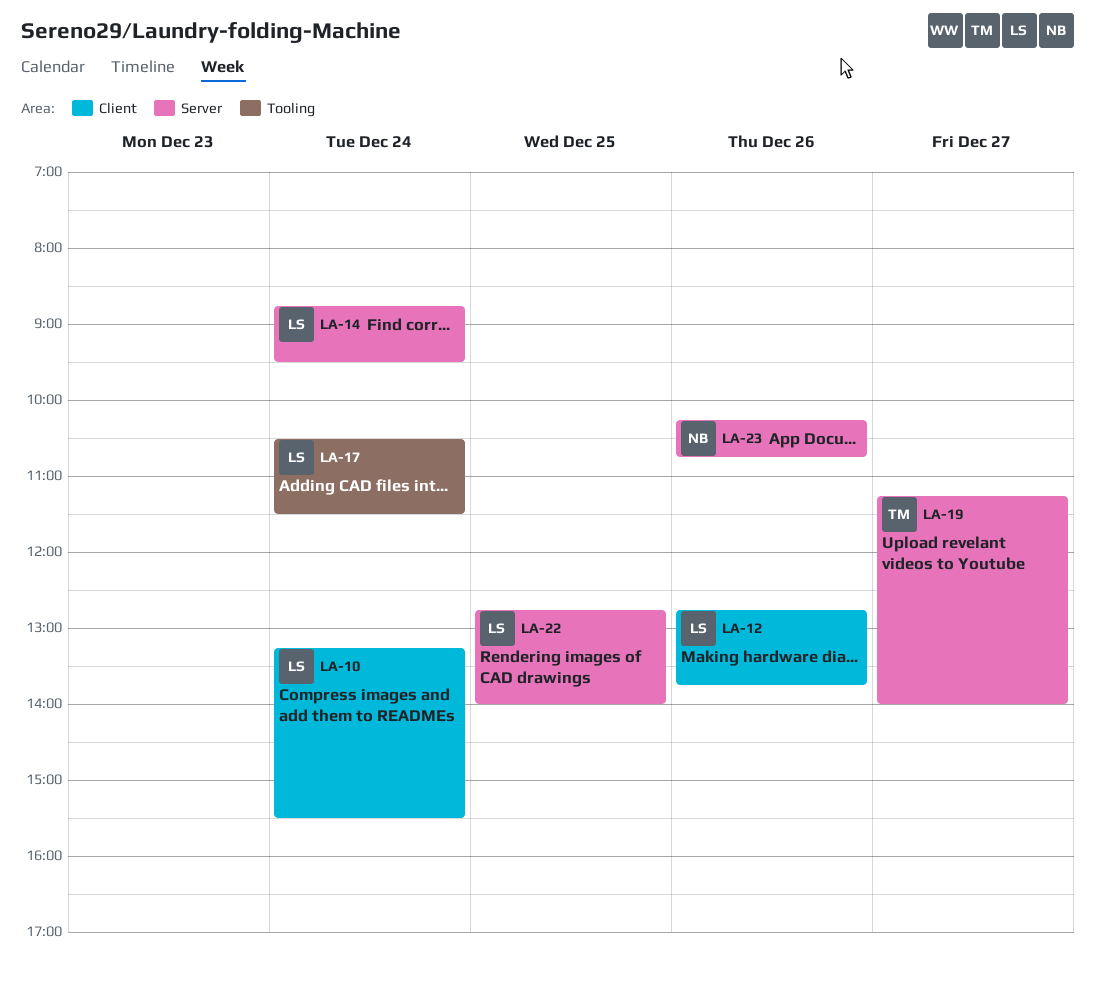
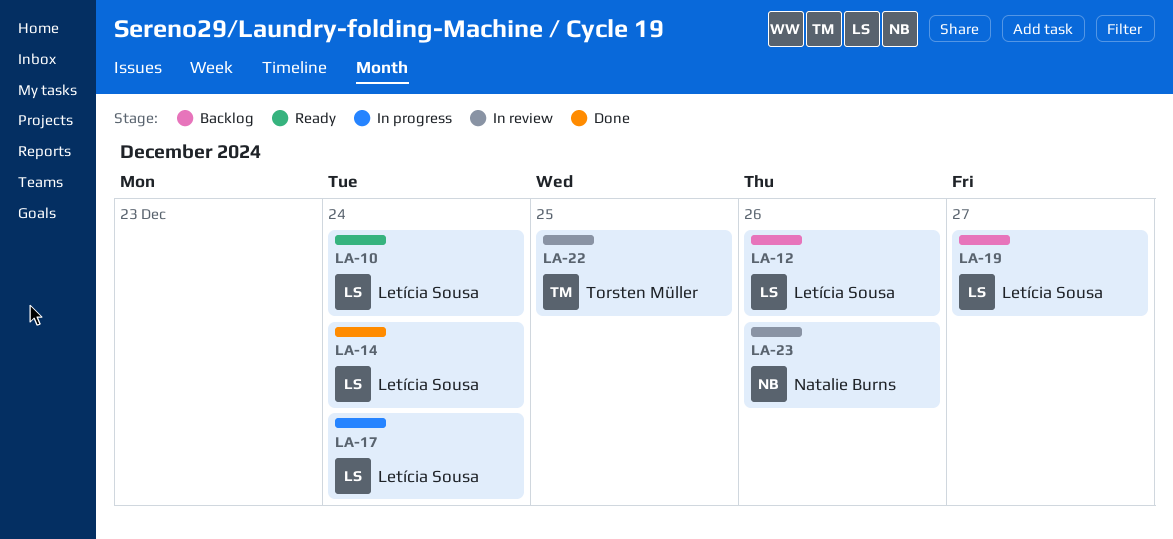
LA-19, owner: Torsten Müller -> Letícia Sousa
LA-22, owner: Letícia Sousa -> Torsten Müller

